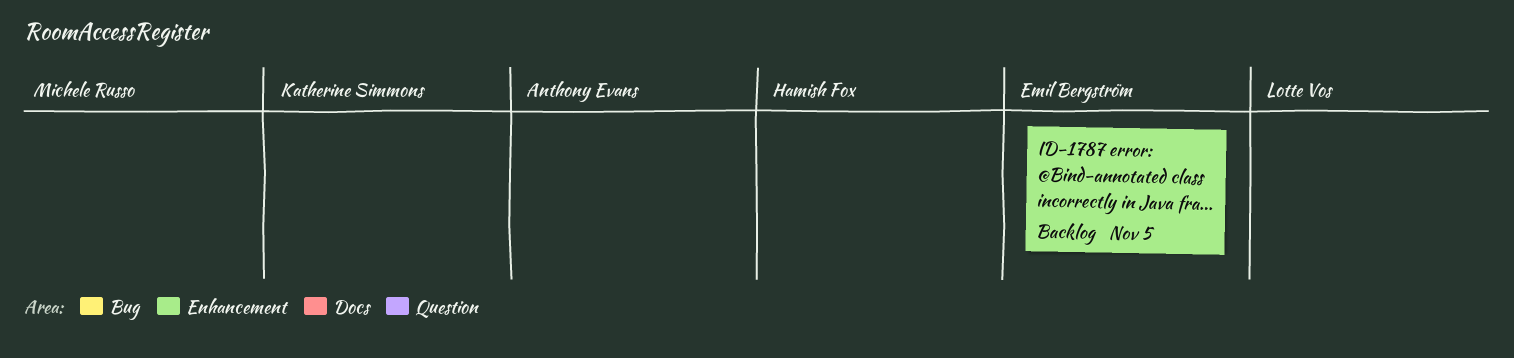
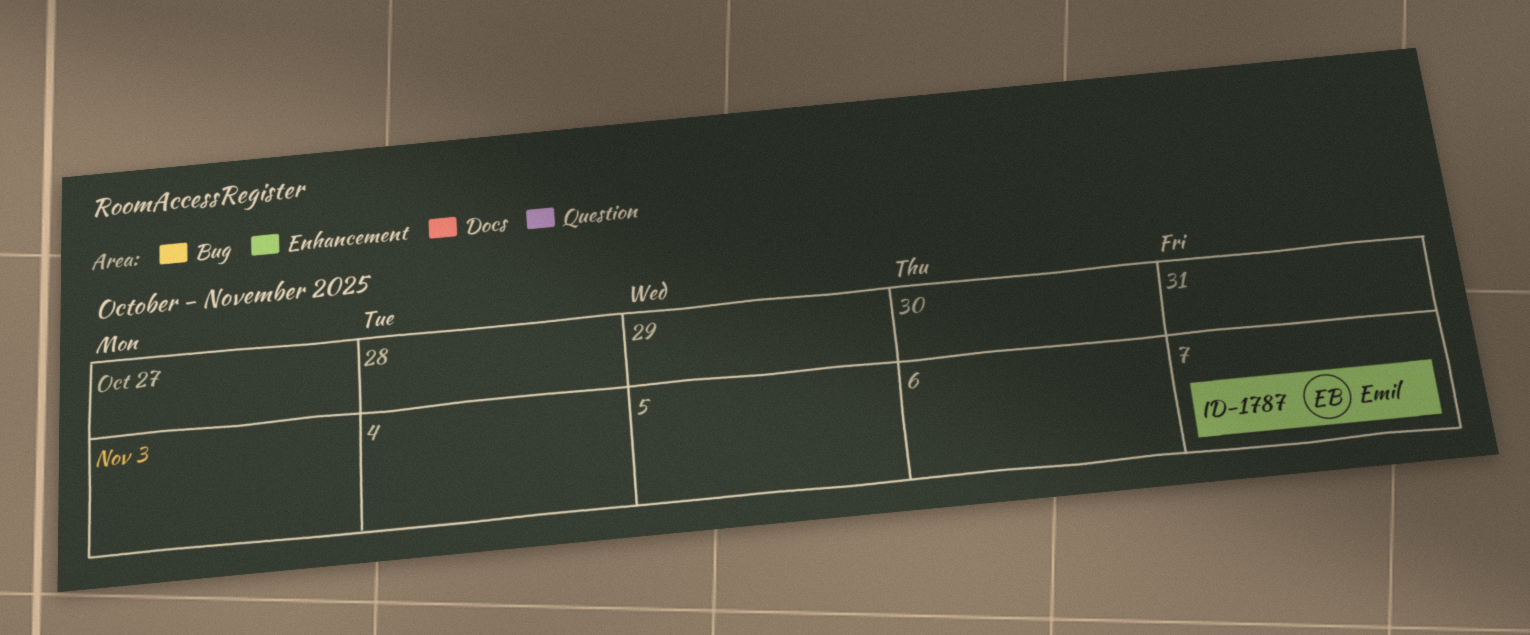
ID-1787, due: Nov 5 -> Nov 7

